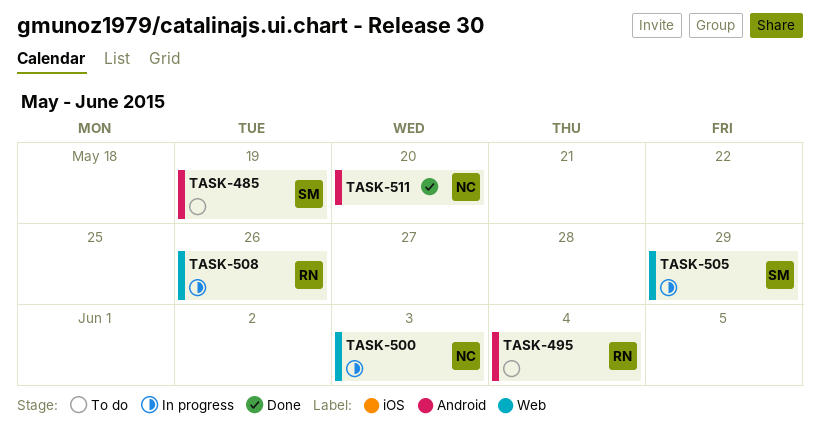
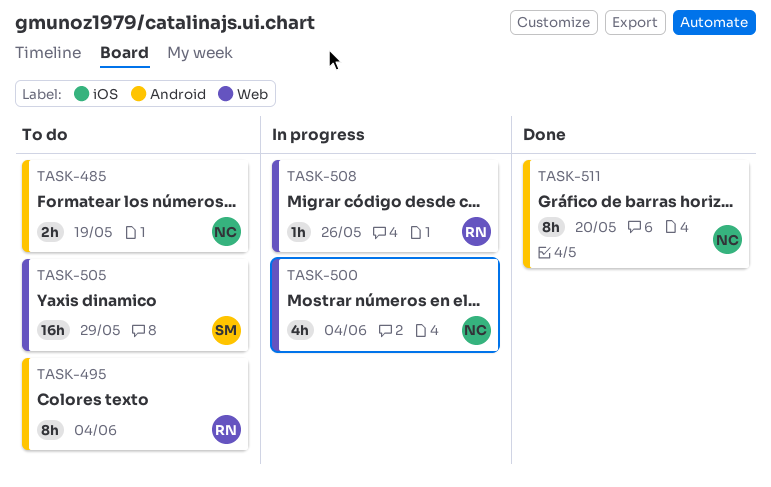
TASK-485, owner: SM -> NC
TASK-500, due: Jun 3 -> Jun 4
TASK-505, status: In progress -> To do

